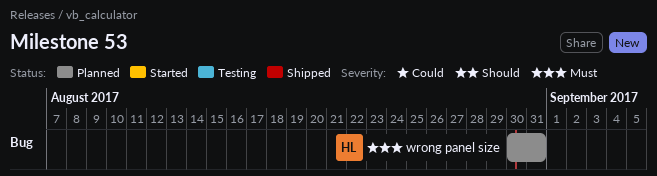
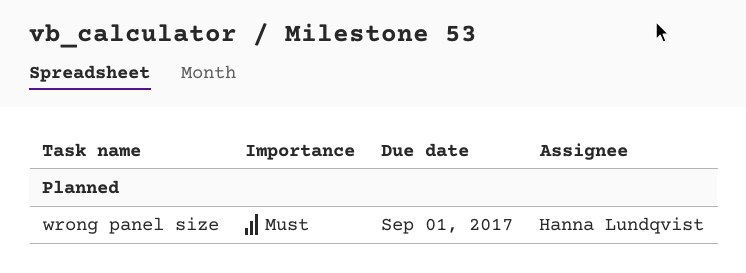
wrong panel size, due: Aug 31 -> Sep 1

